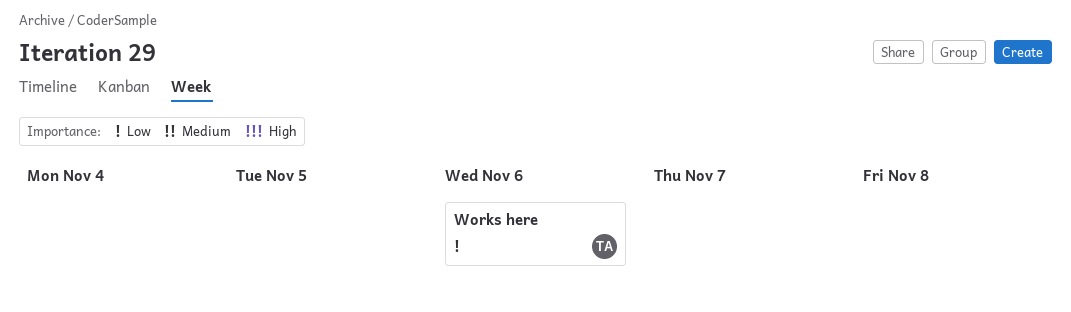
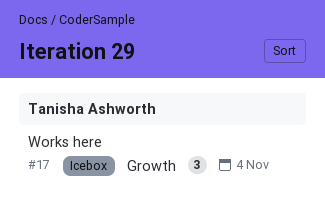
Works here, due: Nov 6 -> Nov 4

